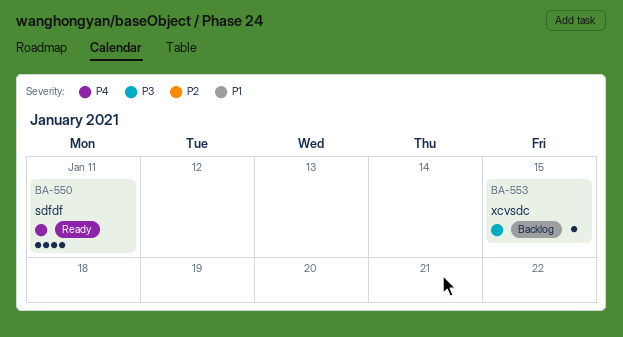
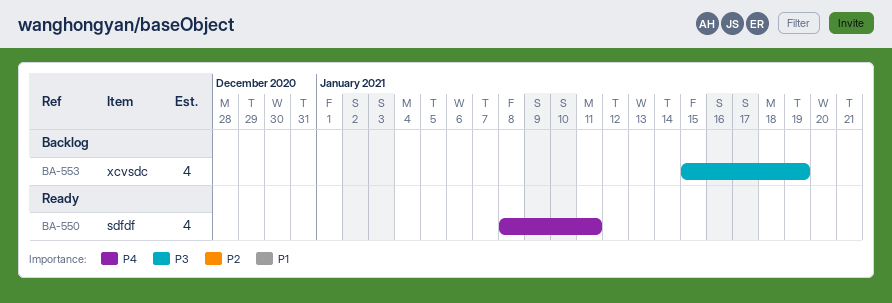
BA-553, estimate: 1 -> 4
BA-553, due: Jan 15 -> Jan 19

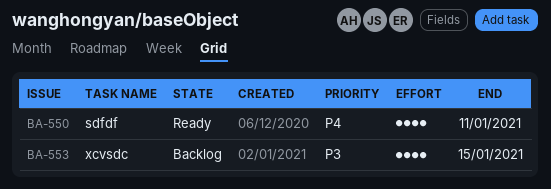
BA-553, due: Jan 19 -> Jan 15

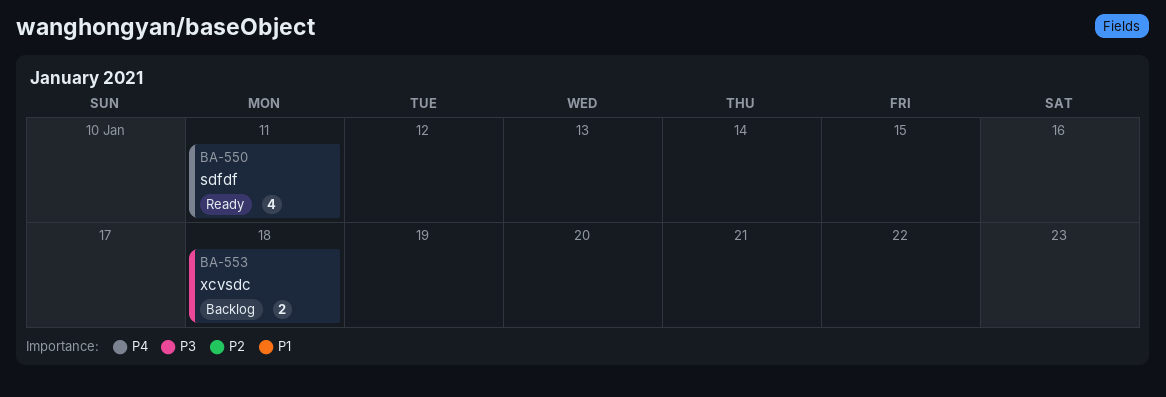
BA-553, estimate: 4 -> 2
BA-553, due: Jan 15 -> Jan 18

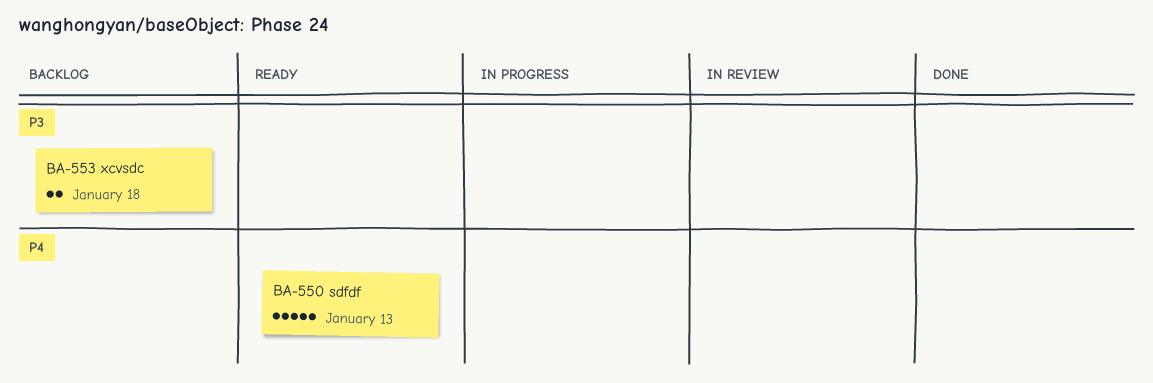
BA-550, estimate: 4 -> 5
BA-550, due: Jan 11 -> Jan 13

